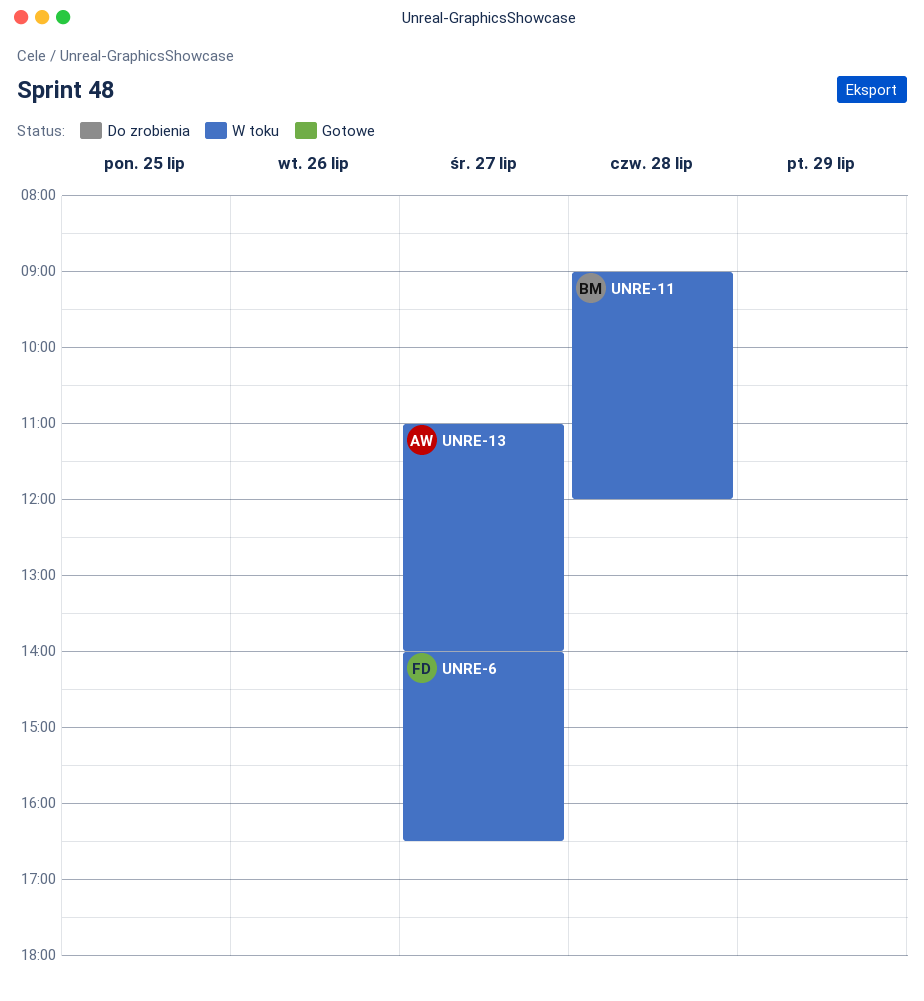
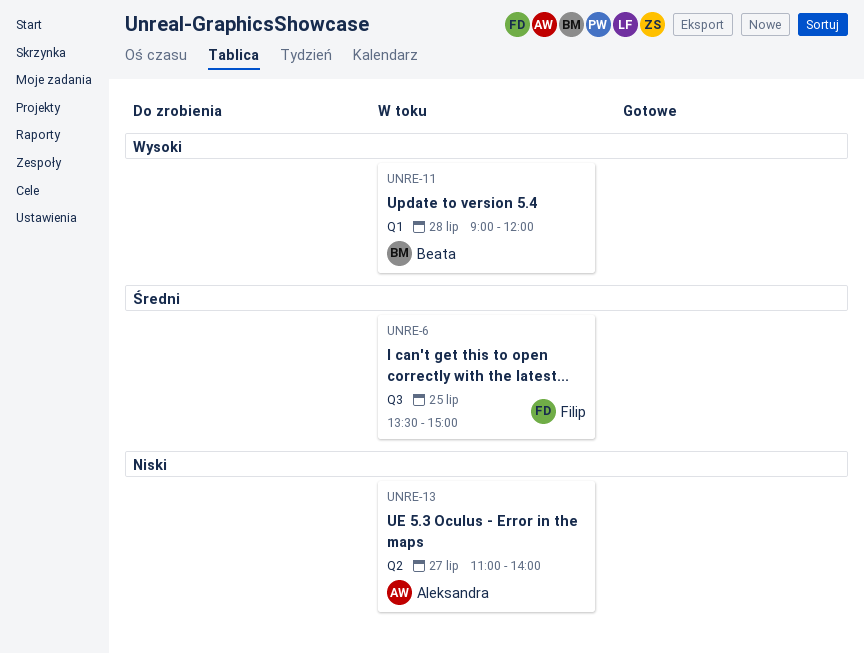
UNRE-6, day: Jul 27 -> Jul 25
UNRE-6, begins: 14:00 -> 13:30
UNRE-6, ends: 16:30 -> 15:00

